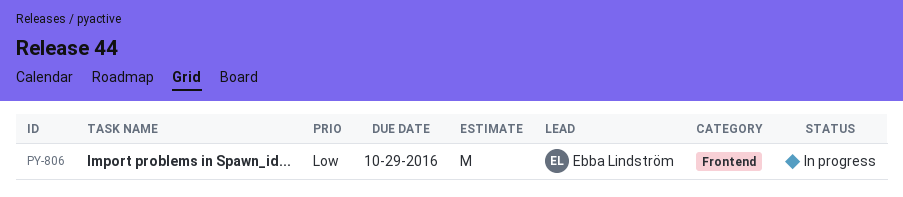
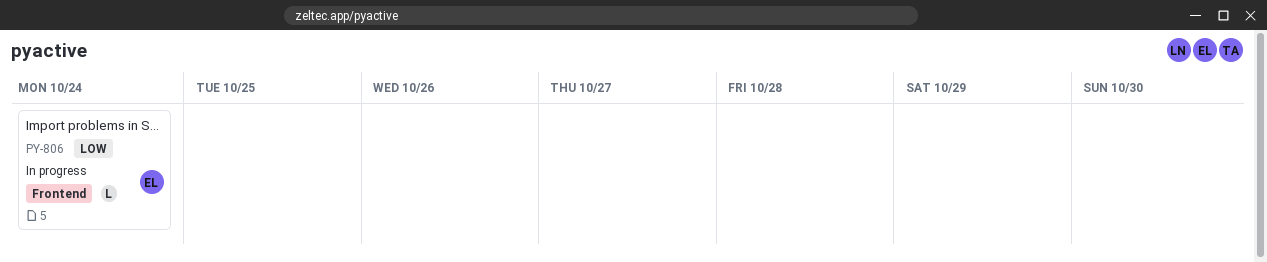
PY-806, estimate: M -> L
PY-806, due: Oct 29 -> Oct 24

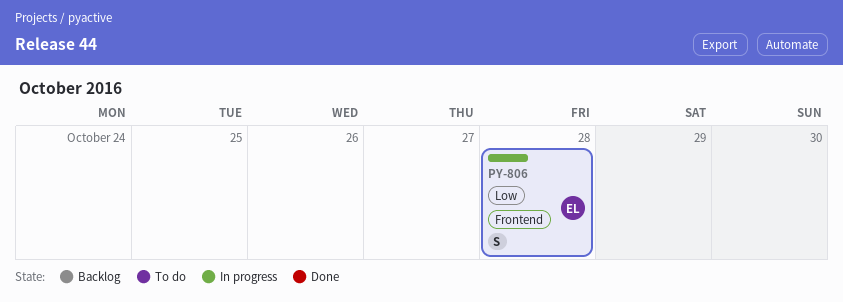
PY-806, estimate: L -> S
PY-806, due: Oct 24 -> Oct 28

